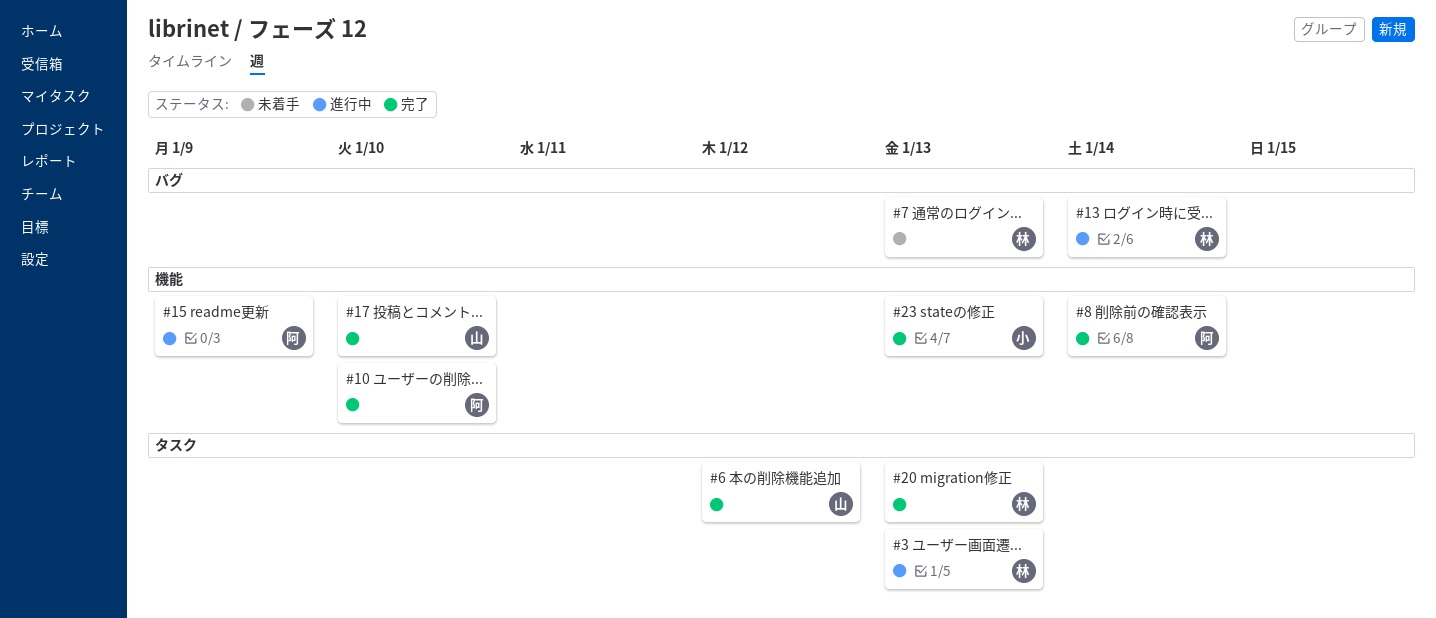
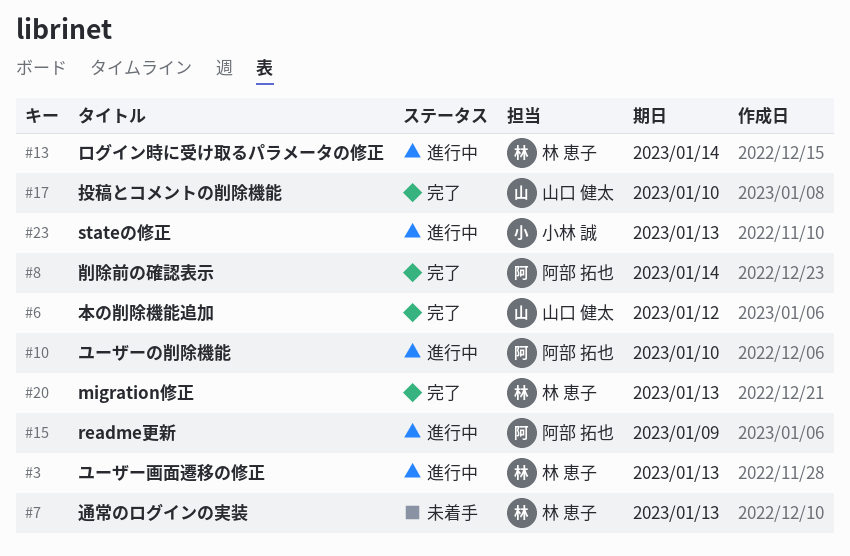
#10, status: 完了 -> 進行中
#23, status: 完了 -> 進行中

